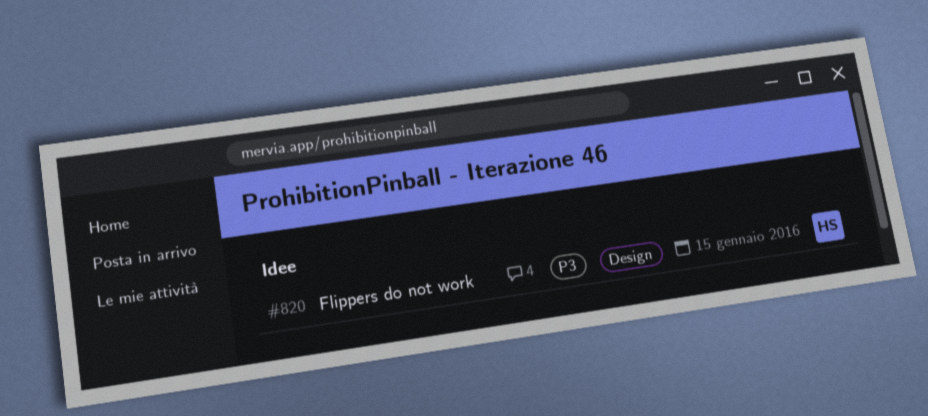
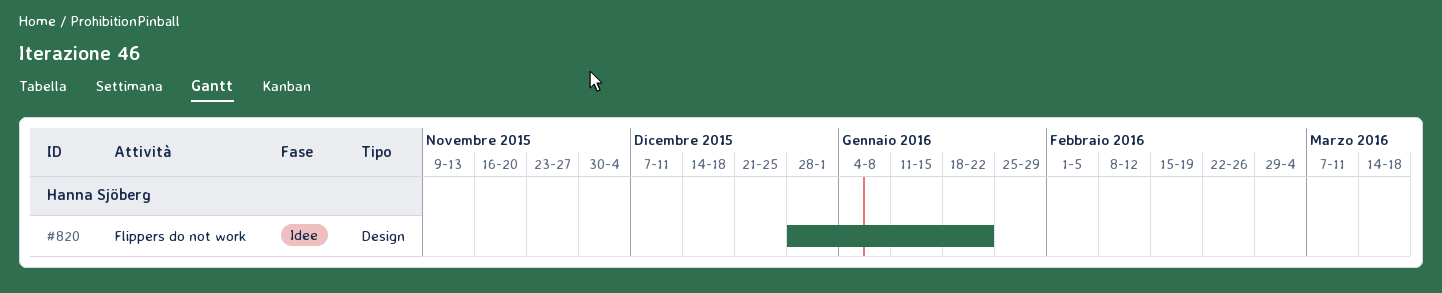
#820, due: Jan 15 -> Jan 22

